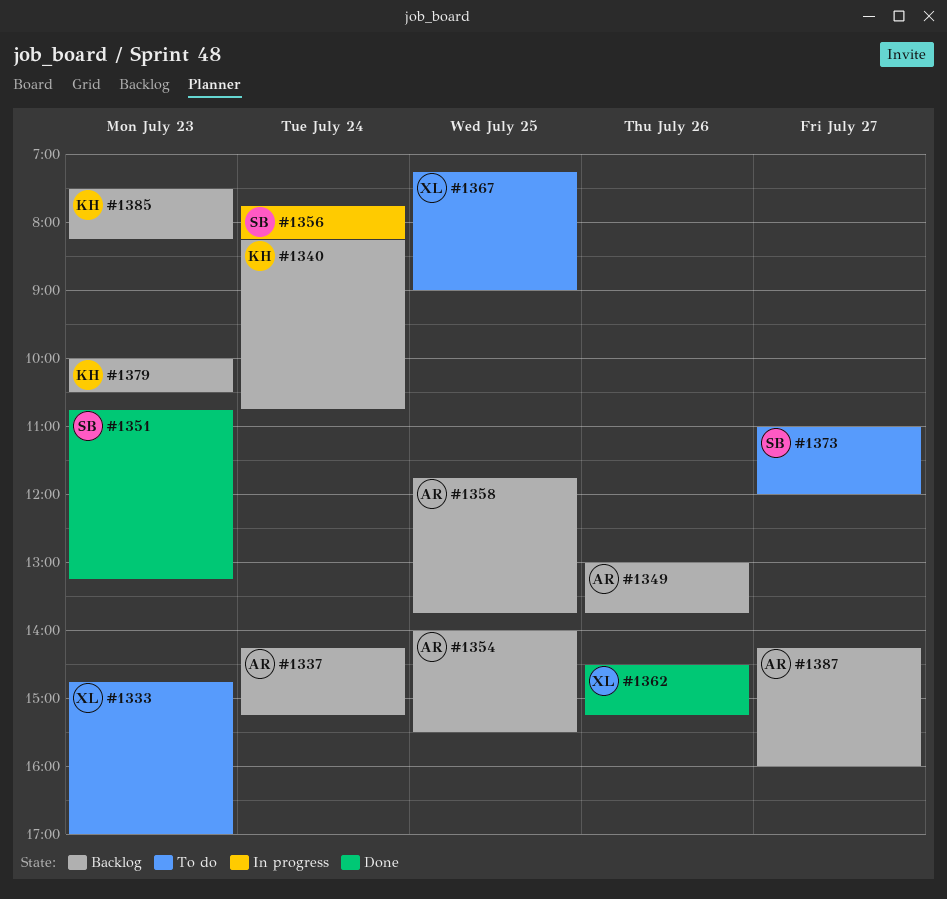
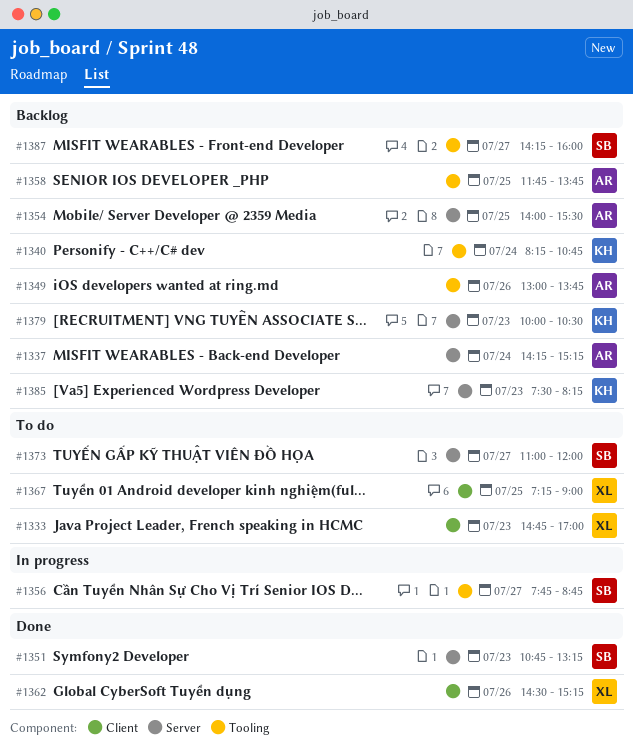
#1356, day: Jul 24 -> Jul 27
#1356, ends: 08:15 -> 08:45
#1387, owner: AR -> SB

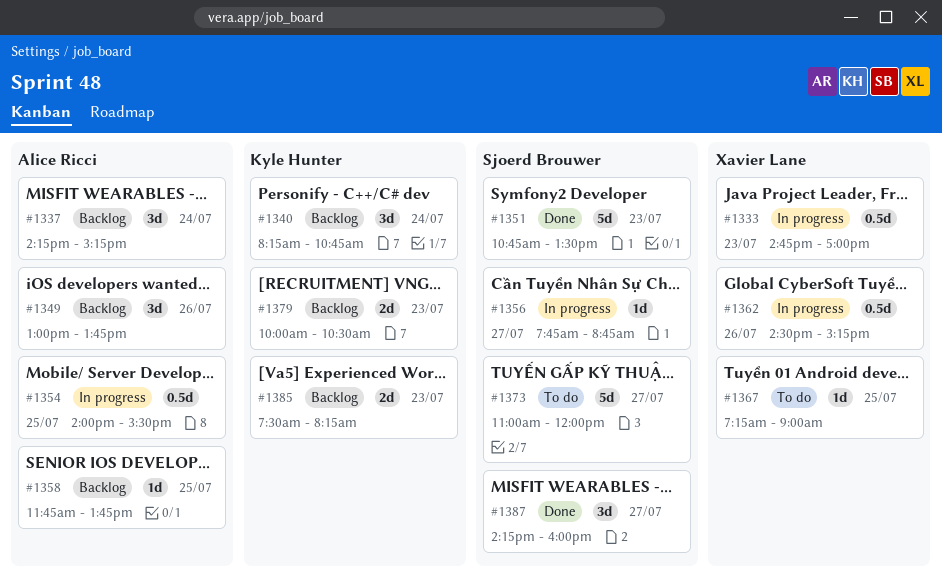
#1333, status: To do -> In progress
#1351, ends: 13:15 -> 13:30
#1354, status: Backlog -> In progress
#1362, status: Done -> In progress
#1387, status: Backlog -> Done

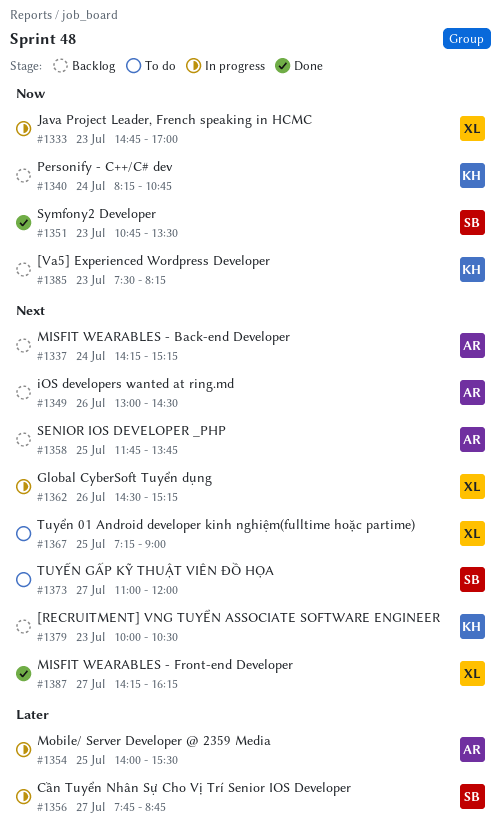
#1349, ends: 13:45 -> 14:30
#1387, owner: Sjoerd Brouwer -> Xavier Lane
#1387, ends: 16:00 -> 16:15

